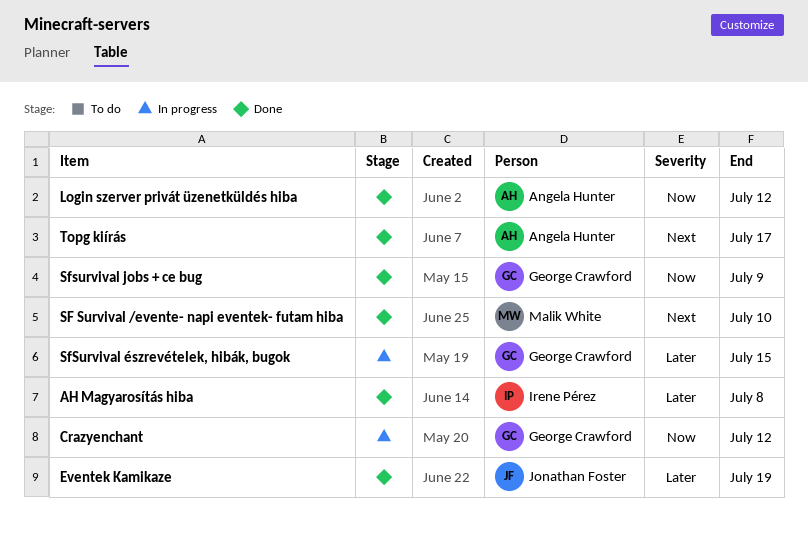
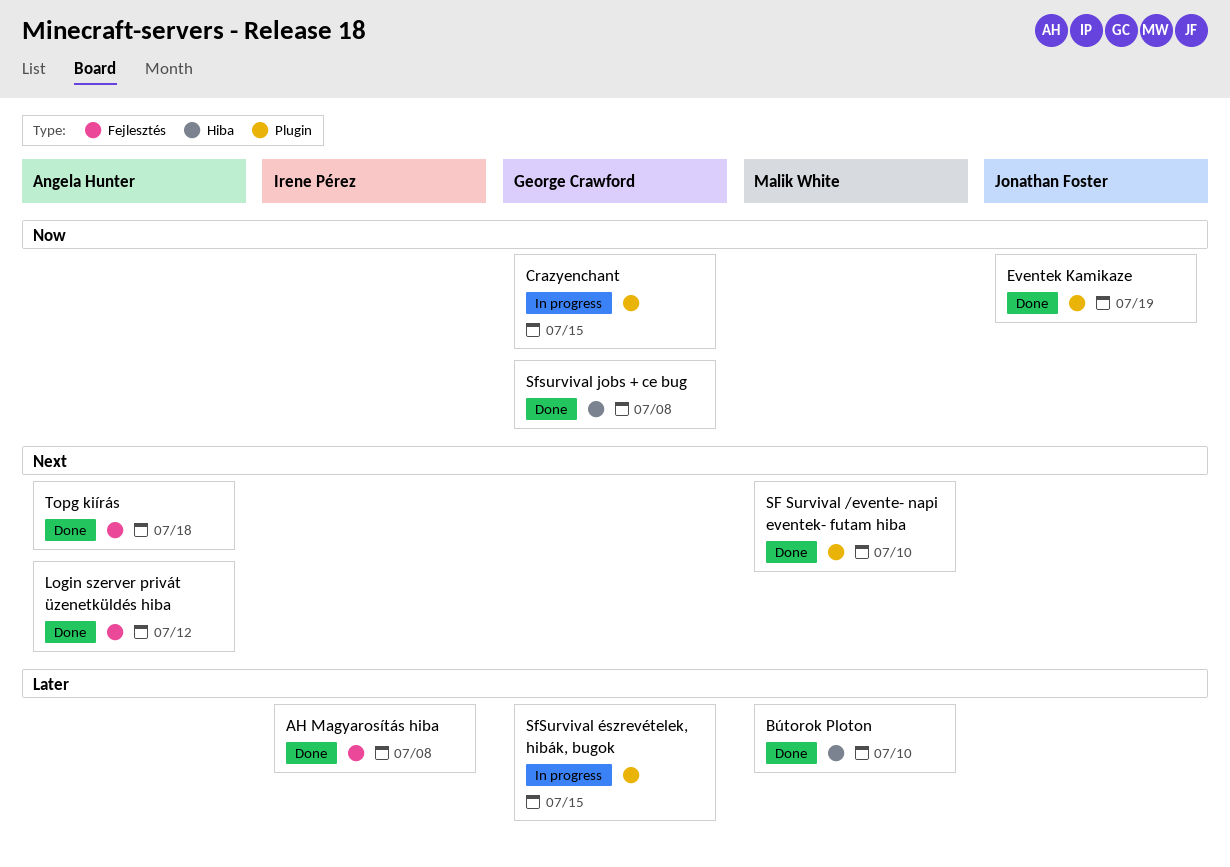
Bútorok Ploton: none -> present
Crazyenchant, due: Jul 12 -> Jul 15
Eventek Kamikaze, priority: Later -> Now
Login szerver privát üzenetküldés hiba, priority: Now -> Next
Sfsurvival jobs + ce bug, due: Jul 9 -> Jul 8
Topg kiírás, due: Jul 17 -> Jul 18

